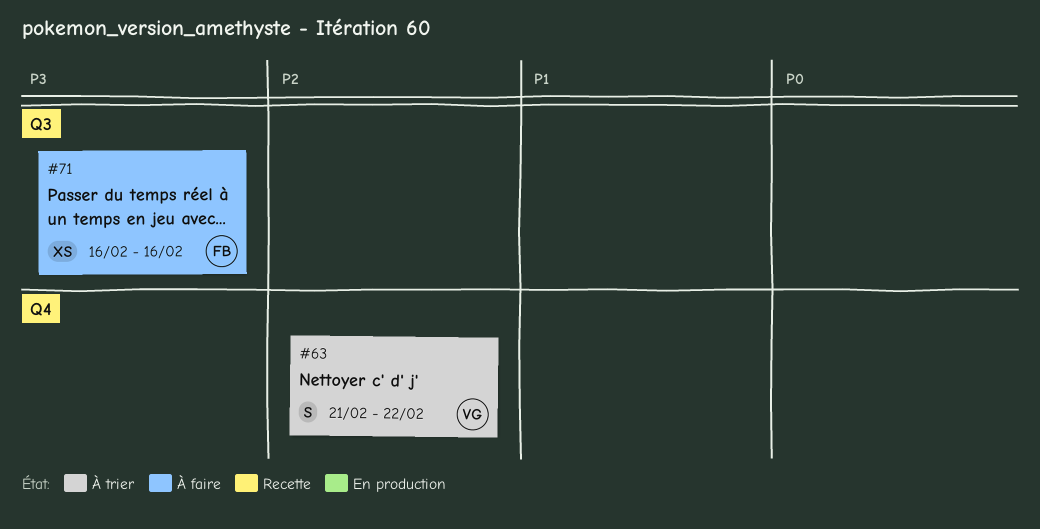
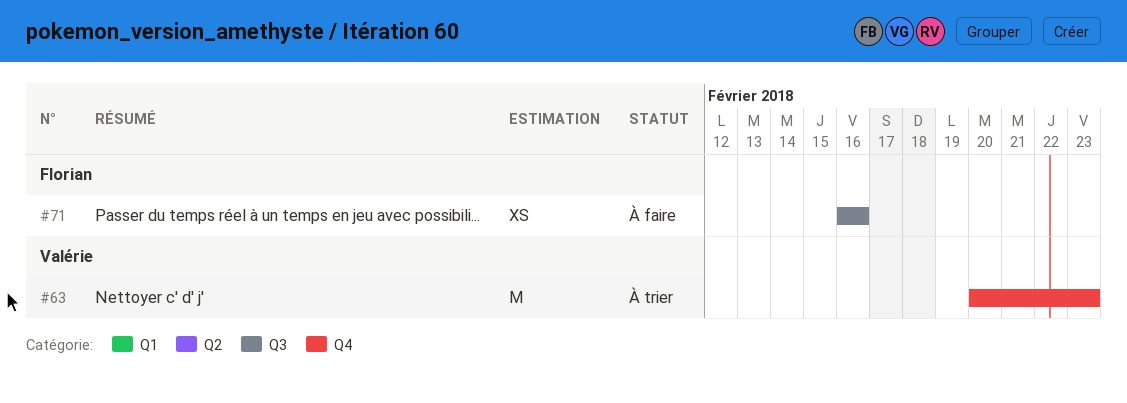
#63, estimate: S -> M
#63, start: Feb 21 -> Feb 20
#63, due: Feb 22 -> Feb 23

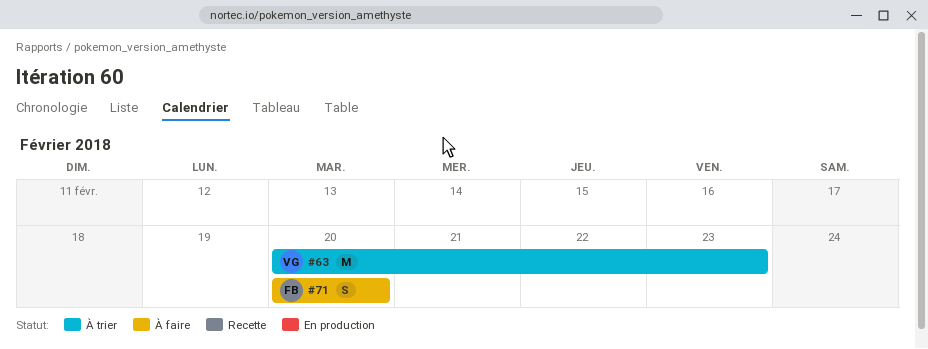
#71, estimate: XS -> S
#71, start: Feb 16 -> Feb 20
#71, due: Feb 16 -> Feb 20

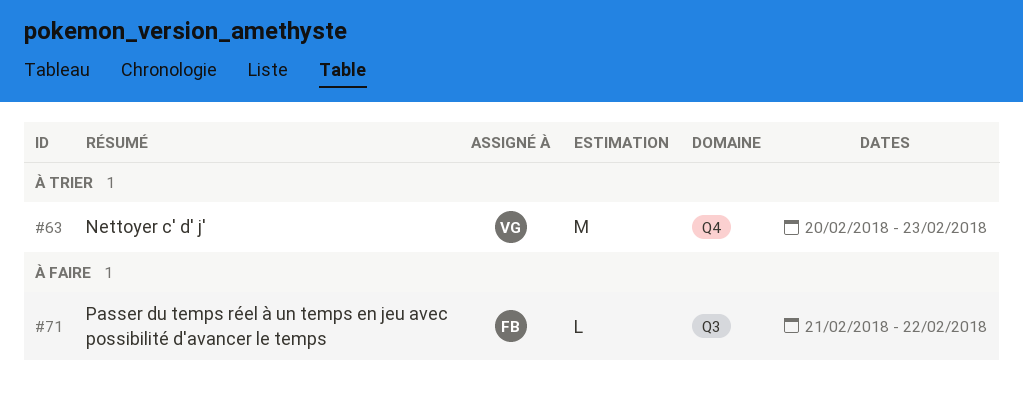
#71, estimate: S -> L
#71, start: Feb 20 -> Feb 21
#71, due: Feb 20 -> Feb 22

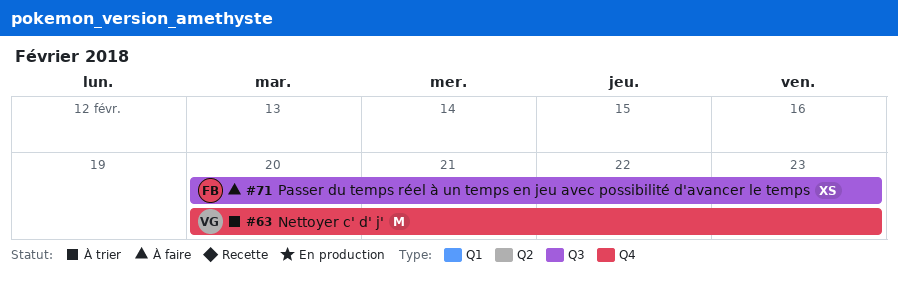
#71, estimate: L -> XS
#71, start: Feb 21 -> Feb 20
#71, due: Feb 22 -> Feb 23

